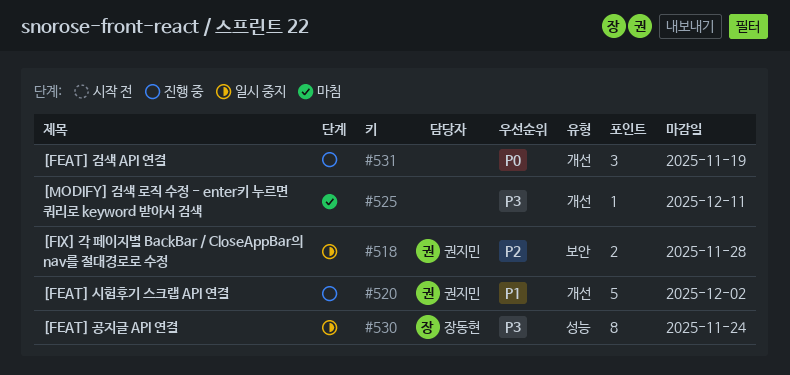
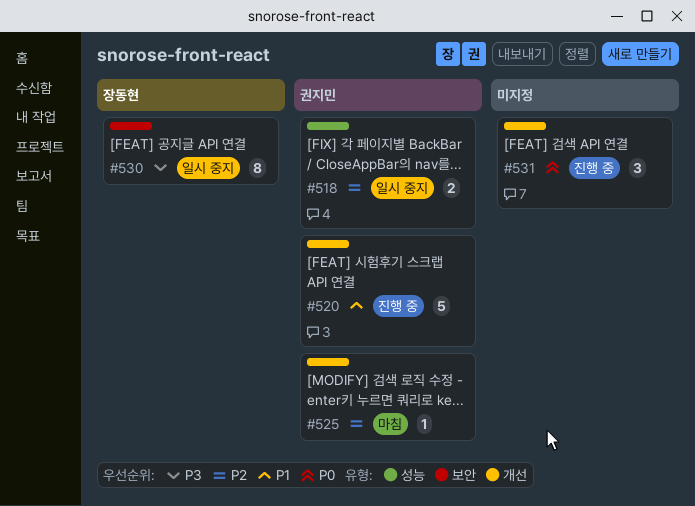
#518, label: 보안 -> 성능
#525, owner: none -> 권지민
#525, priority: P3 -> P2
#530, label: 성능 -> 보안

